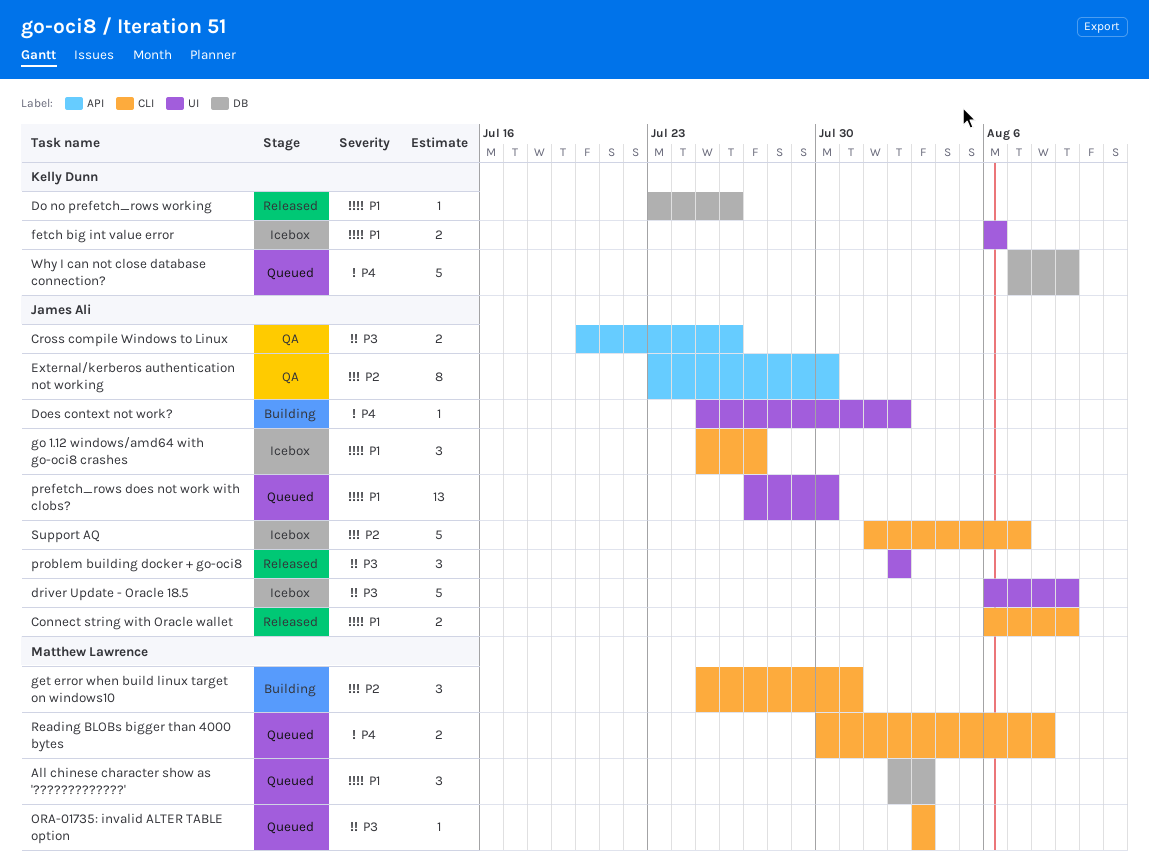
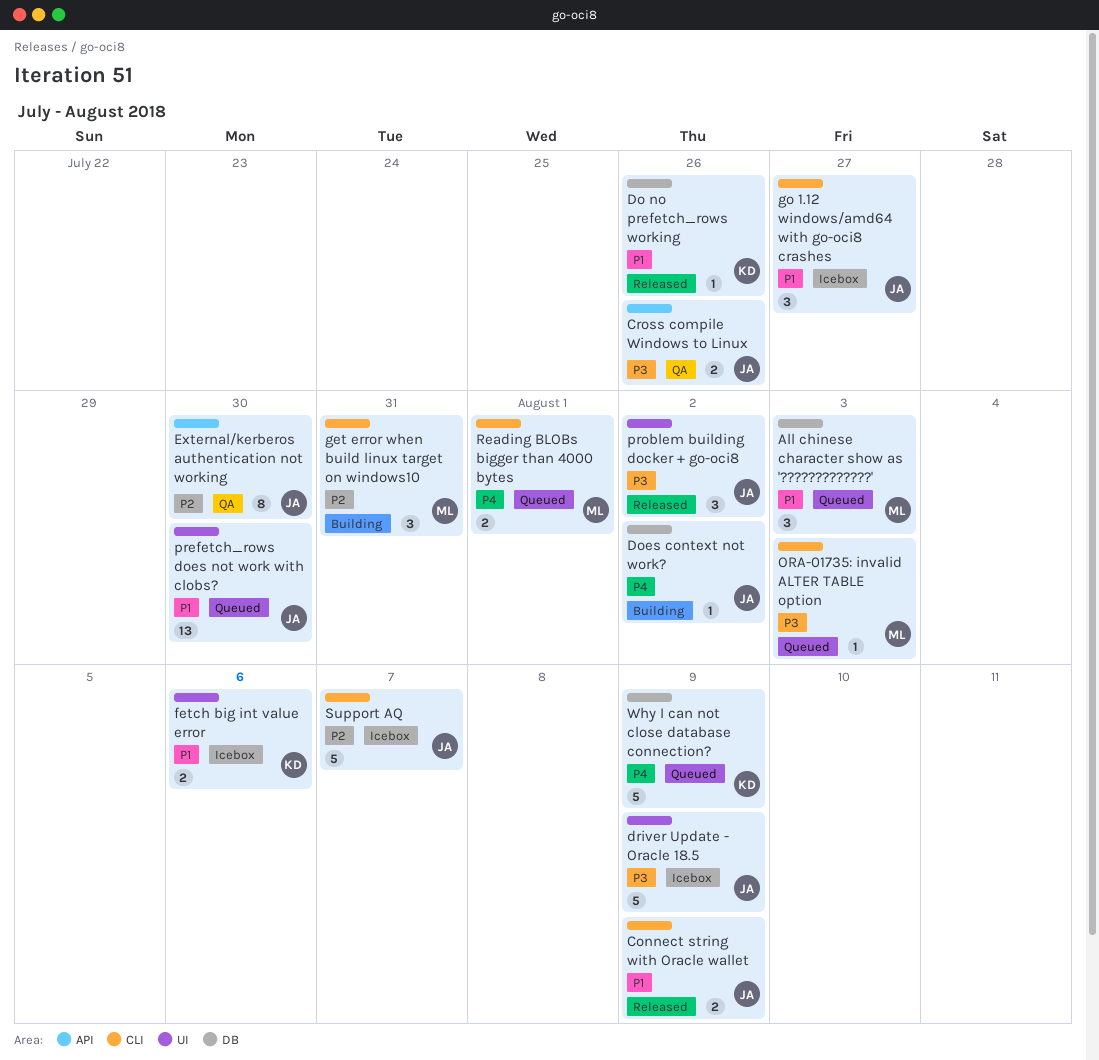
Does context not work?, label: UI -> DB
Reading BLOBs bigger than 4000 bytes, due: Aug 8 -> Aug 1

